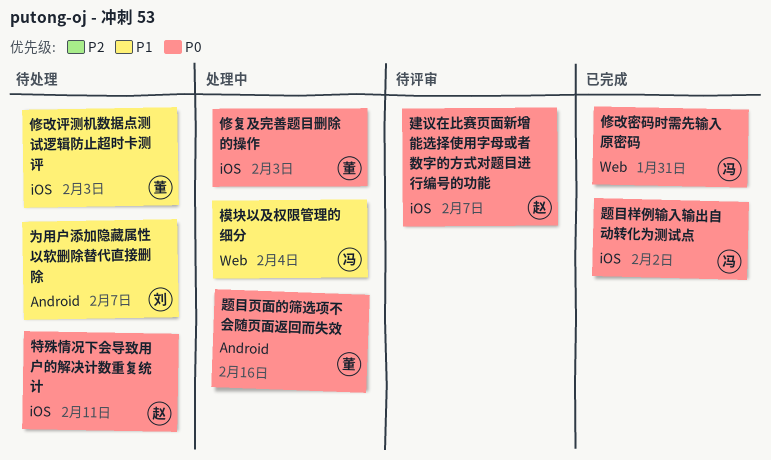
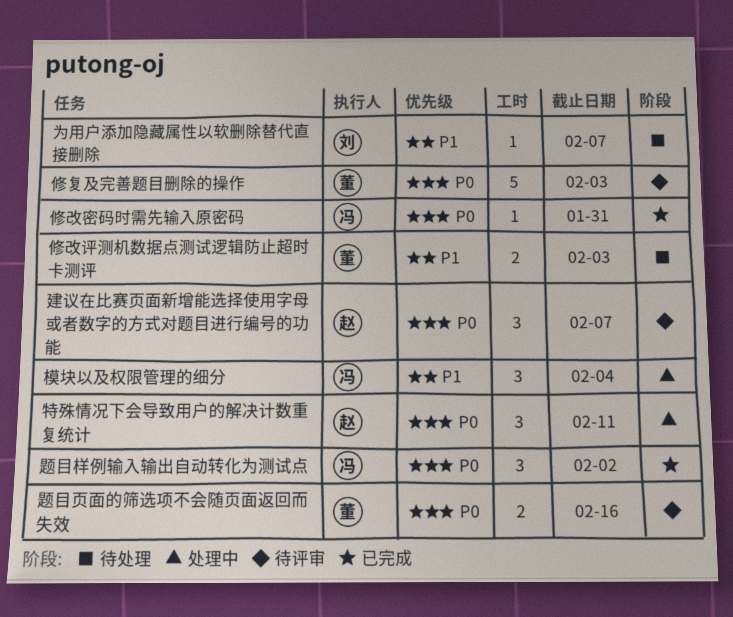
修复及完善题目删除的操作, status: 处理中 -> 待评审
特殊情况下会导致用户的解决计数重复统计, status: 待处理 -> 处理中
题目页面的筛选项不会随页面返回而失效, status: 处理中 -> 待评审

